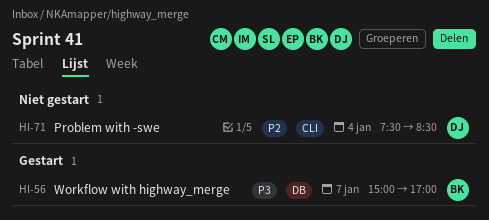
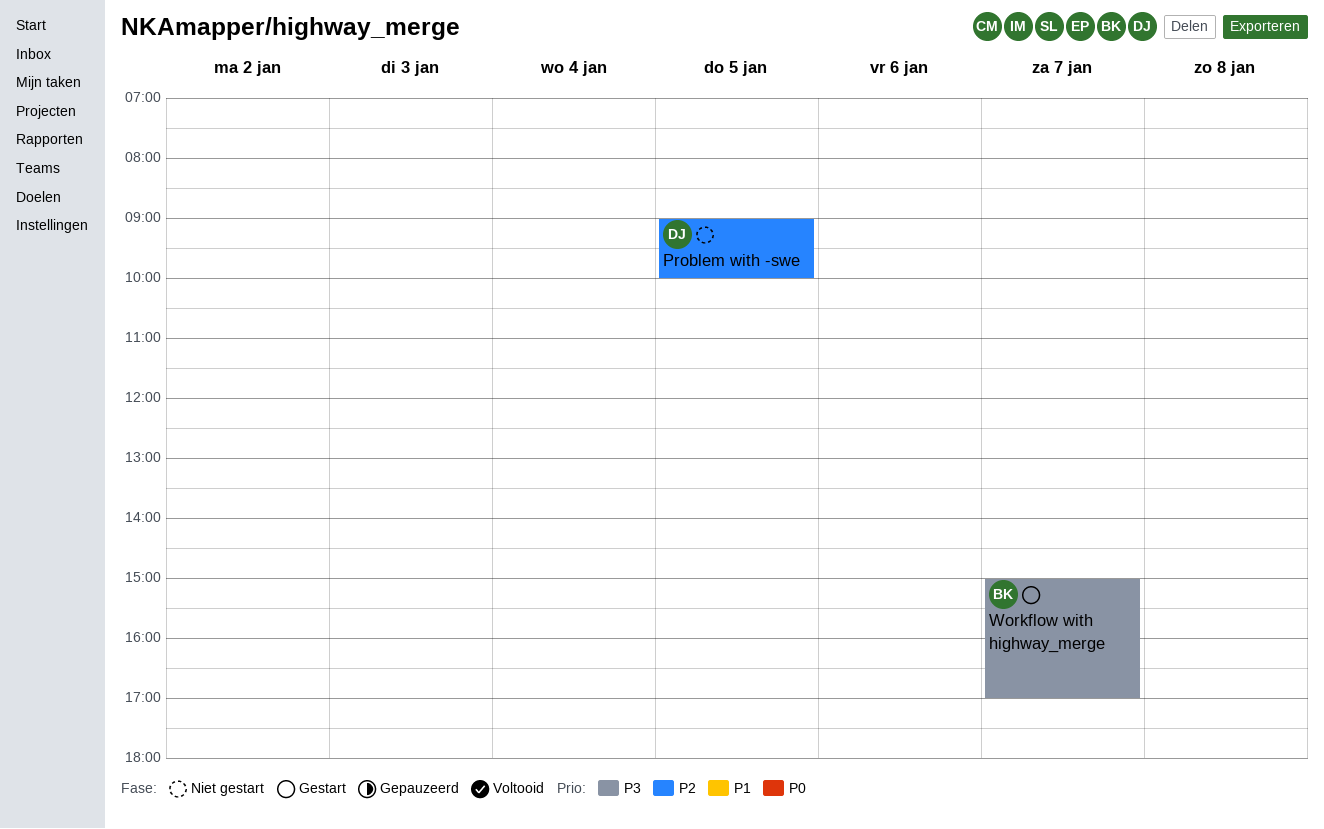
Problem with -swe, day: Jan 4 -> Jan 5
Problem with -swe, begins: 07:30 -> 09:00
Problem with -swe, ends: 08:30 -> 10:00

